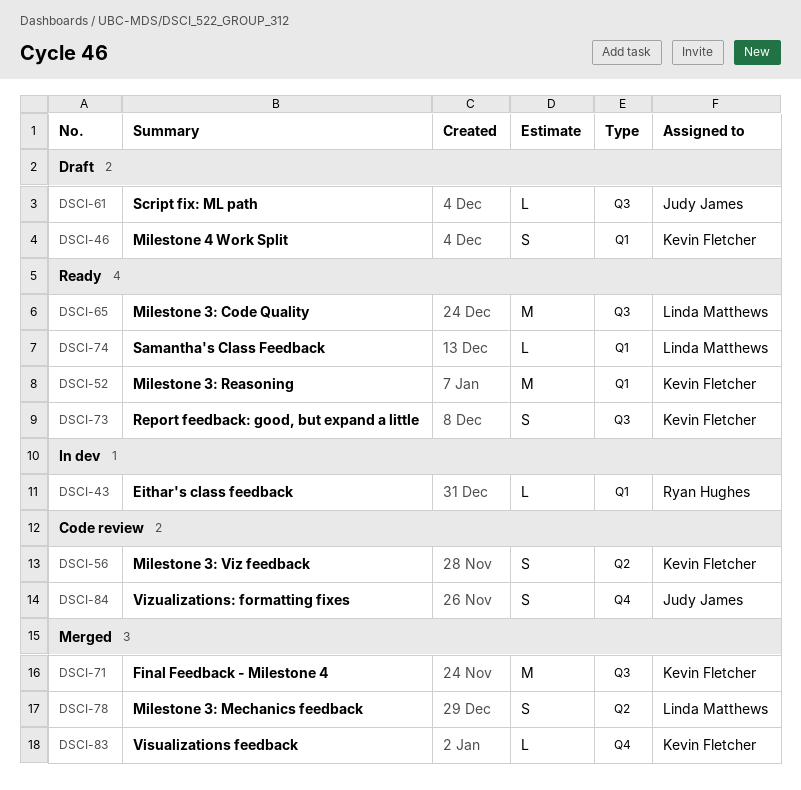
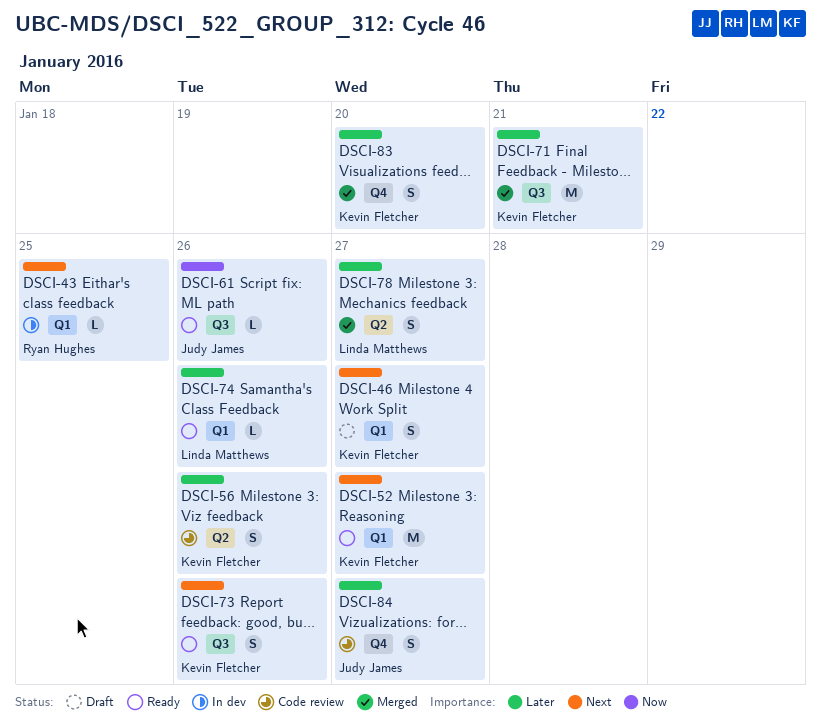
DSCI-61, status: Draft -> Ready
DSCI-65: present -> none
DSCI-83, estimate: L -> S

